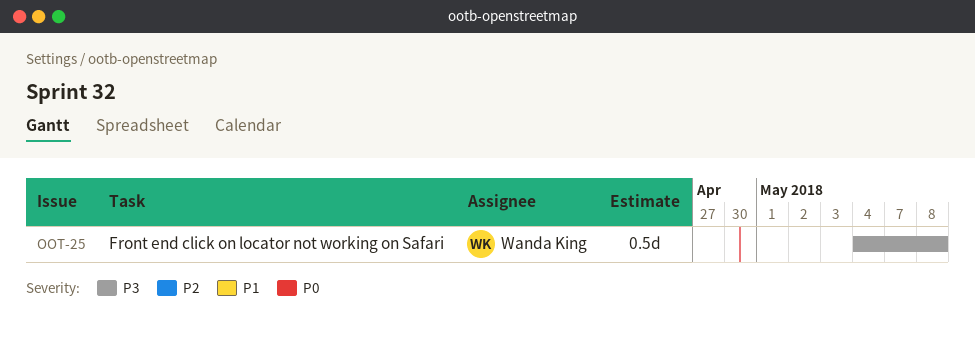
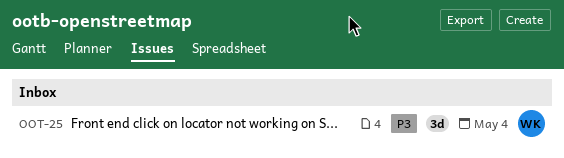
OOT-25, estimate: 0.5d -> 3d
OOT-25, due: May 8 -> May 4

